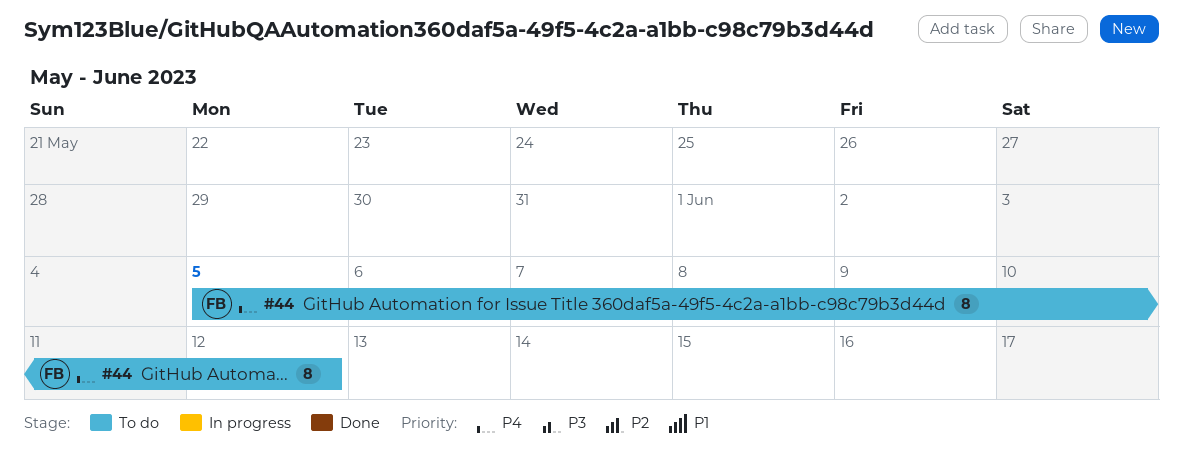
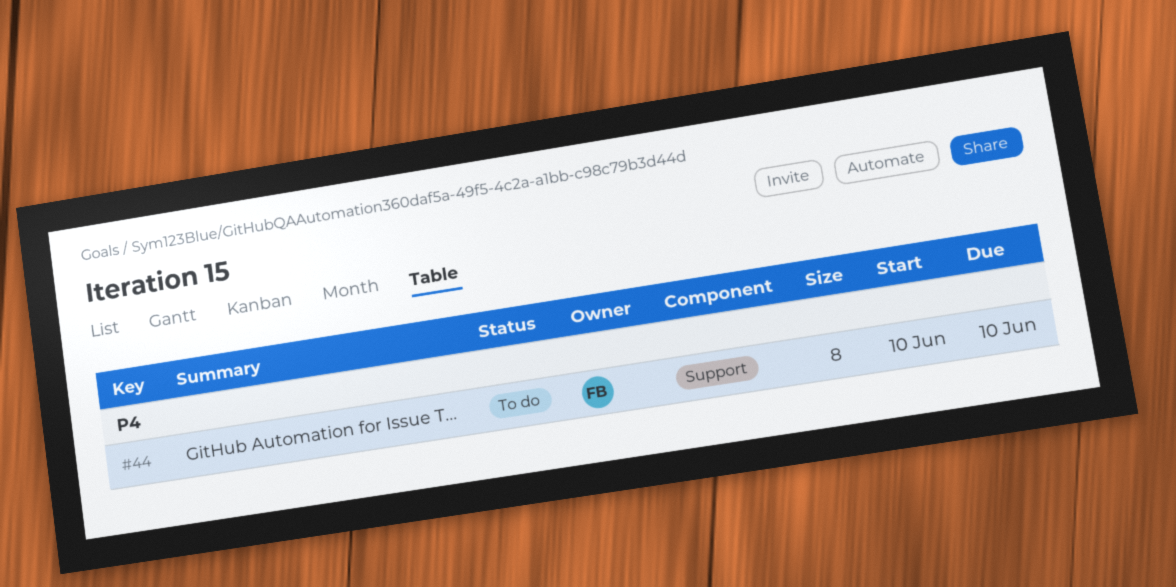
#44, start: Jun 5 -> Jun 10
#44, due: Jun 12 -> Jun 10

